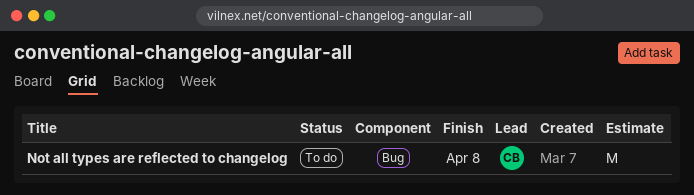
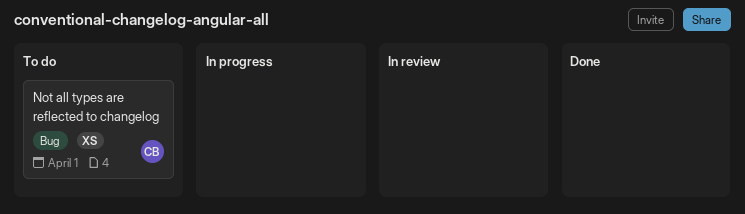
Not all types are reflected to changelog, estimate: M -> XS
Not all types are reflected to changelog, due: Apr 8 -> Apr 1

